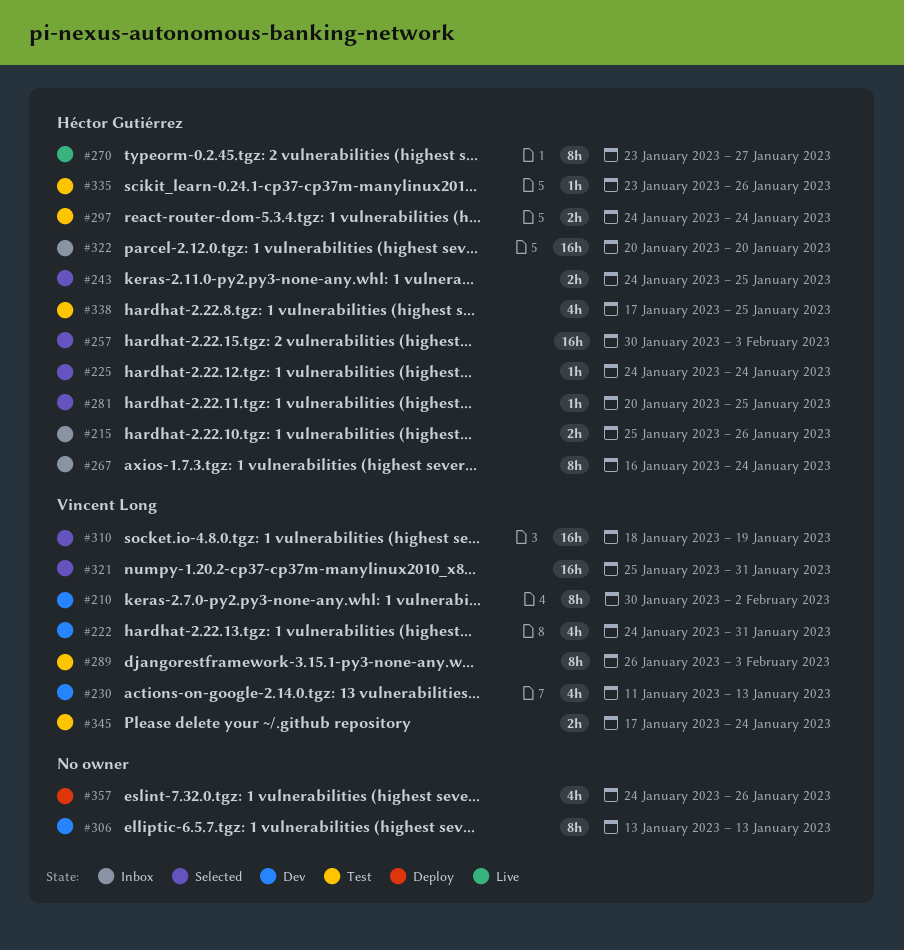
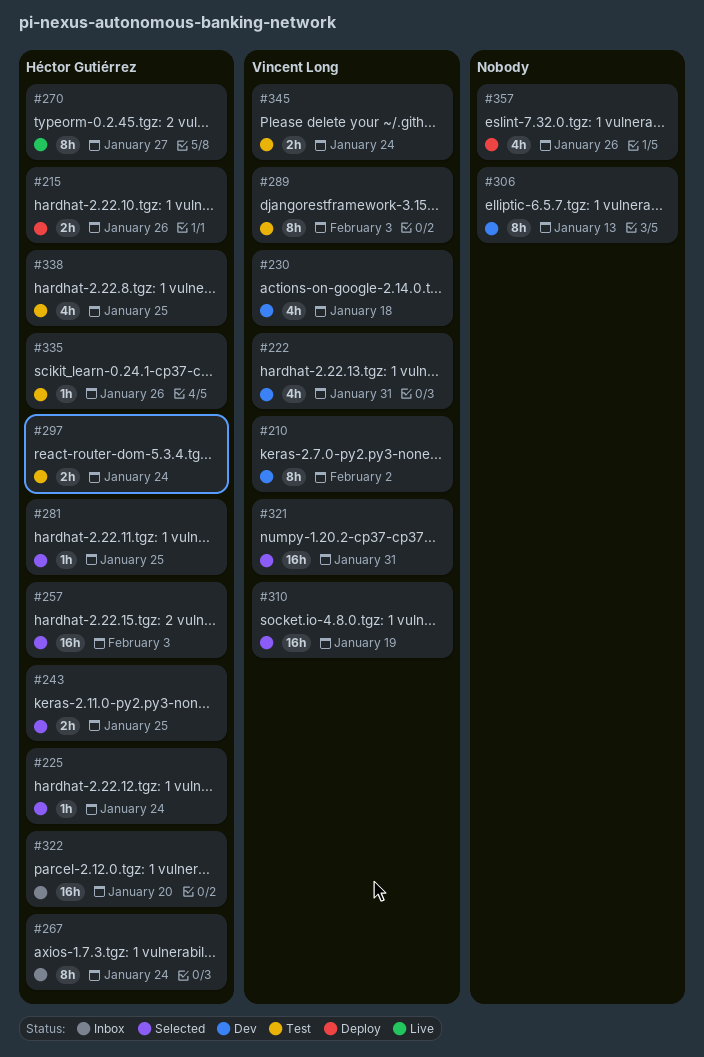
#215, status: Inbox -> Deploy
#230, due: Jan 13 -> Jan 18

